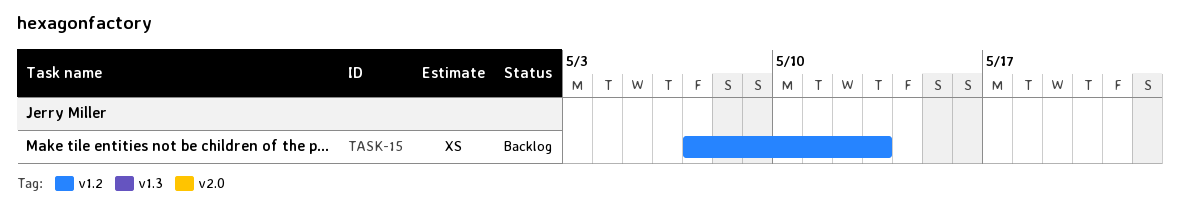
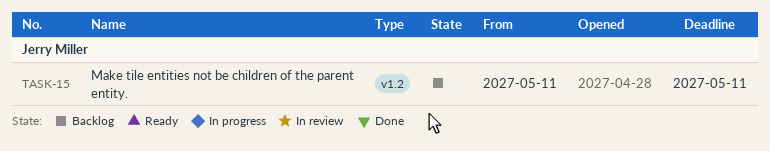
TASK-15, start: May 7 -> May 11
TASK-15, due: May 13 -> May 11

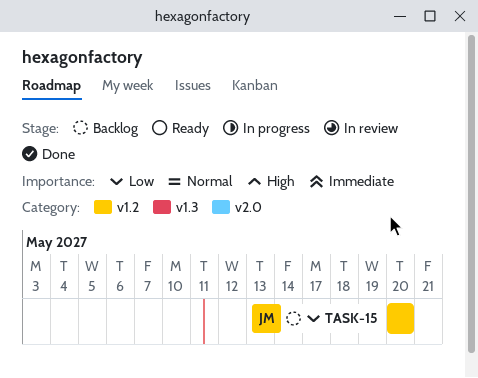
TASK-15, start: May 11 -> May 20
TASK-15, due: May 11 -> May 20

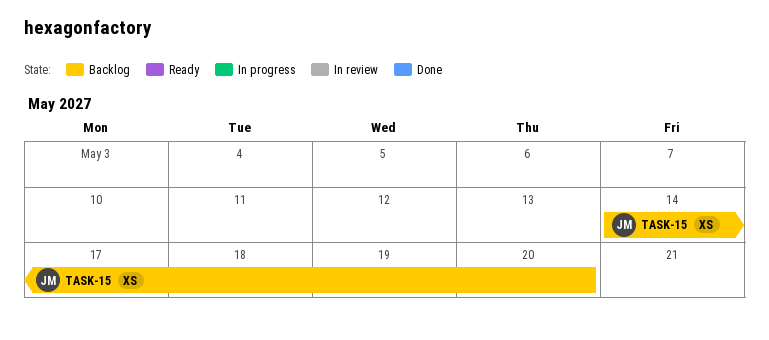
TASK-15, start: May 20 -> May 14

